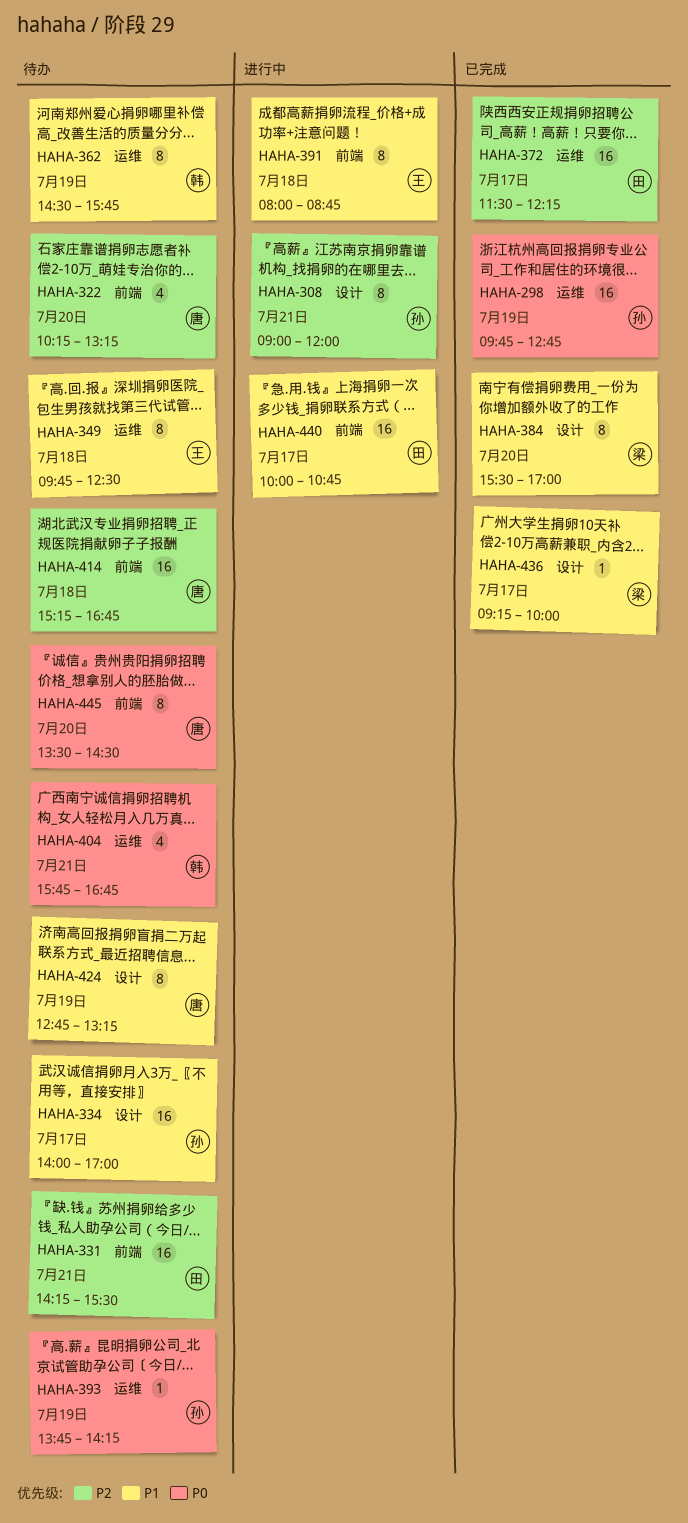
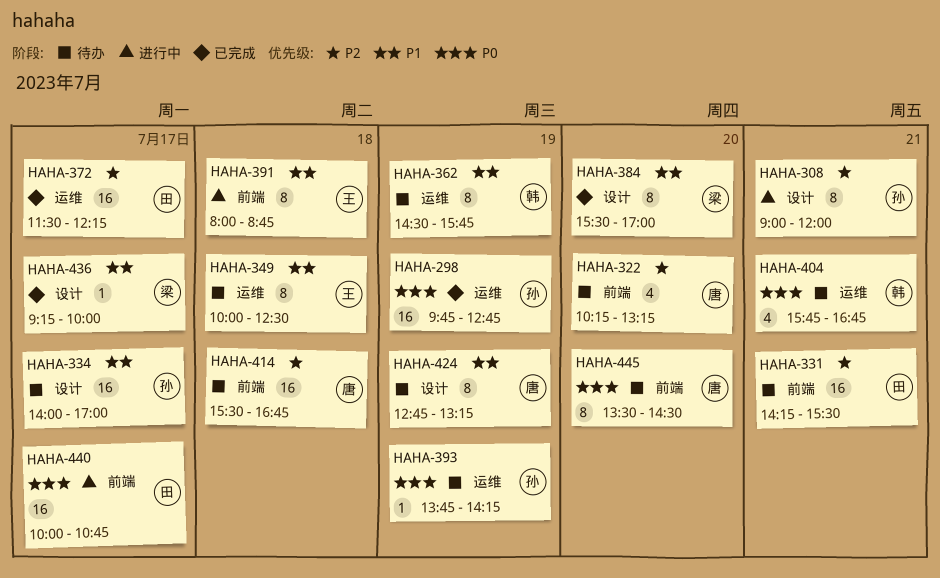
HAHA-349, begins: 09:45 -> 10:00
HAHA-414, begins: 15:15 -> 15:30
HAHA-440, priority: P1 -> P0

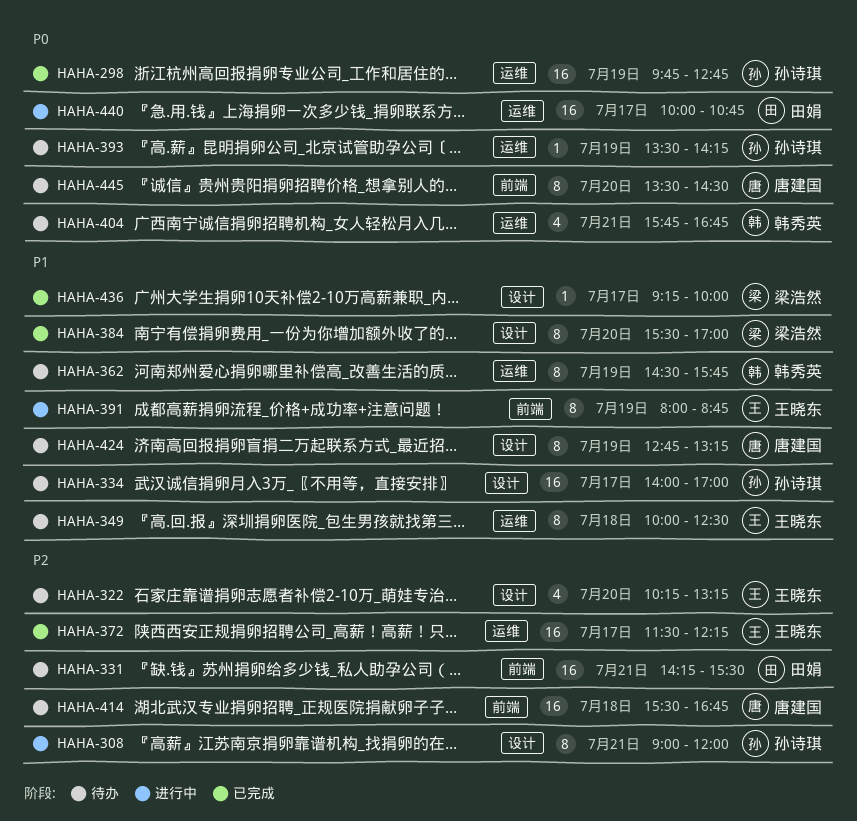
HAHA-322, owner: 唐建国 -> 王晓东
HAHA-322, label: 前端 -> 设计
HAHA-372, owner: 田娟 -> 王晓东
HAHA-391, day: Jul 18 -> Jul 19
HAHA-393, begins: 13:45 -> 13:30
HAHA-440, label: 前端 -> 运维

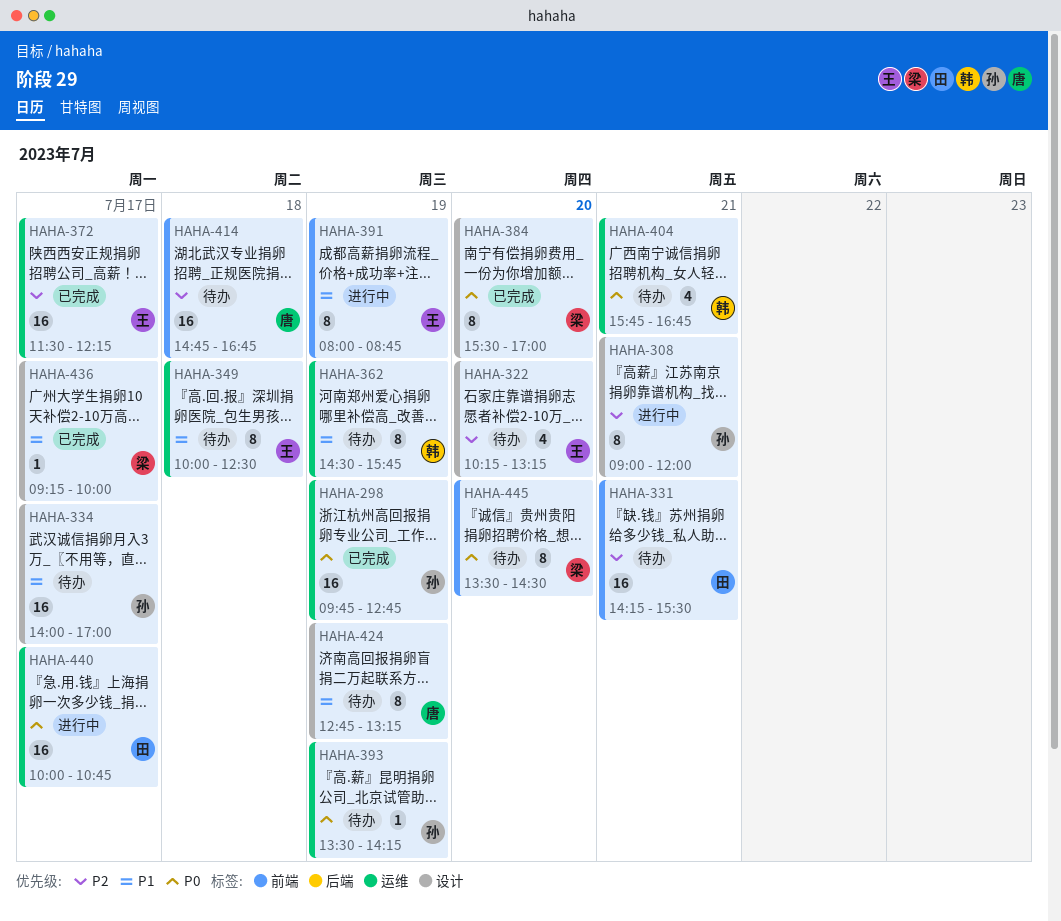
HAHA-384, priority: P1 -> P0
HAHA-414, begins: 15:30 -> 14:45
HAHA-445, owner: 唐建国 -> 梁浩然

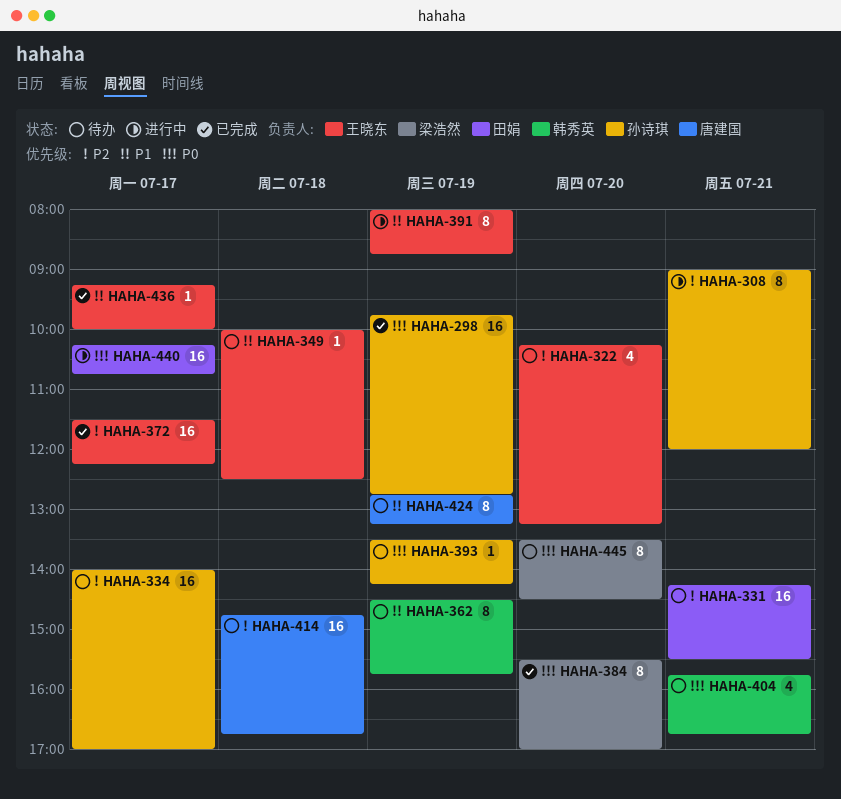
HAHA-334, priority: P1 -> P2
HAHA-349, estimate: 8 -> 1
HAHA-436, owner: 梁浩然 -> 王晓东
HAHA-440, begins: 10:00 -> 10:15

